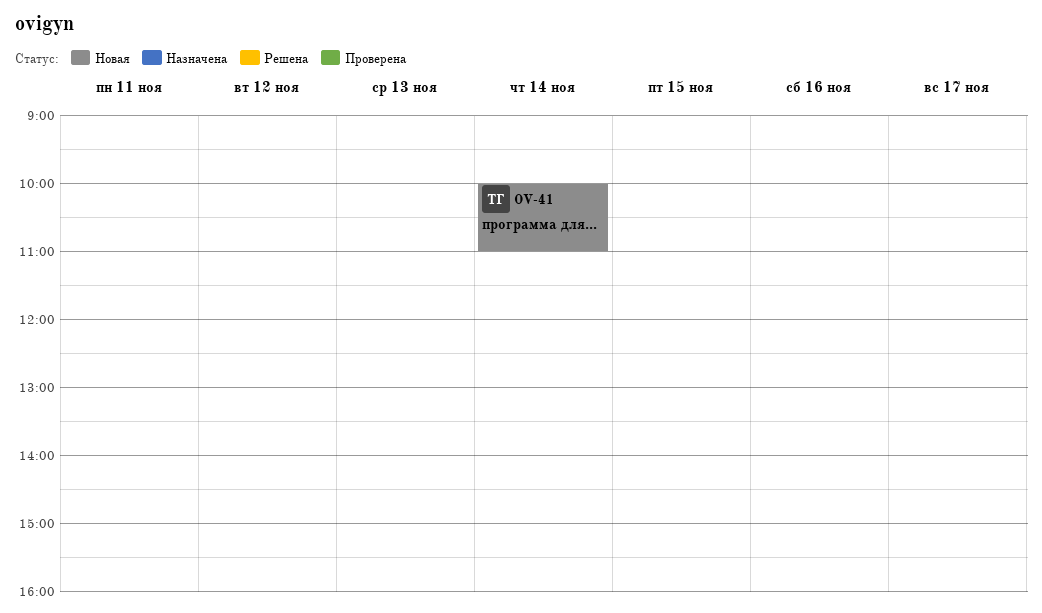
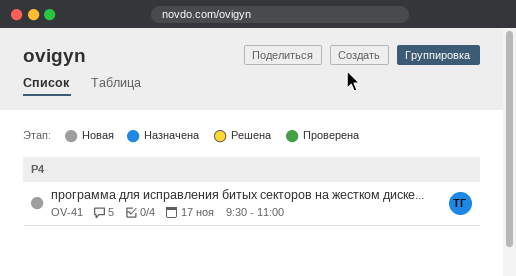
OV-41, day: Nov 14 -> Nov 17
OV-41, begins: 10:00 -> 09:30

